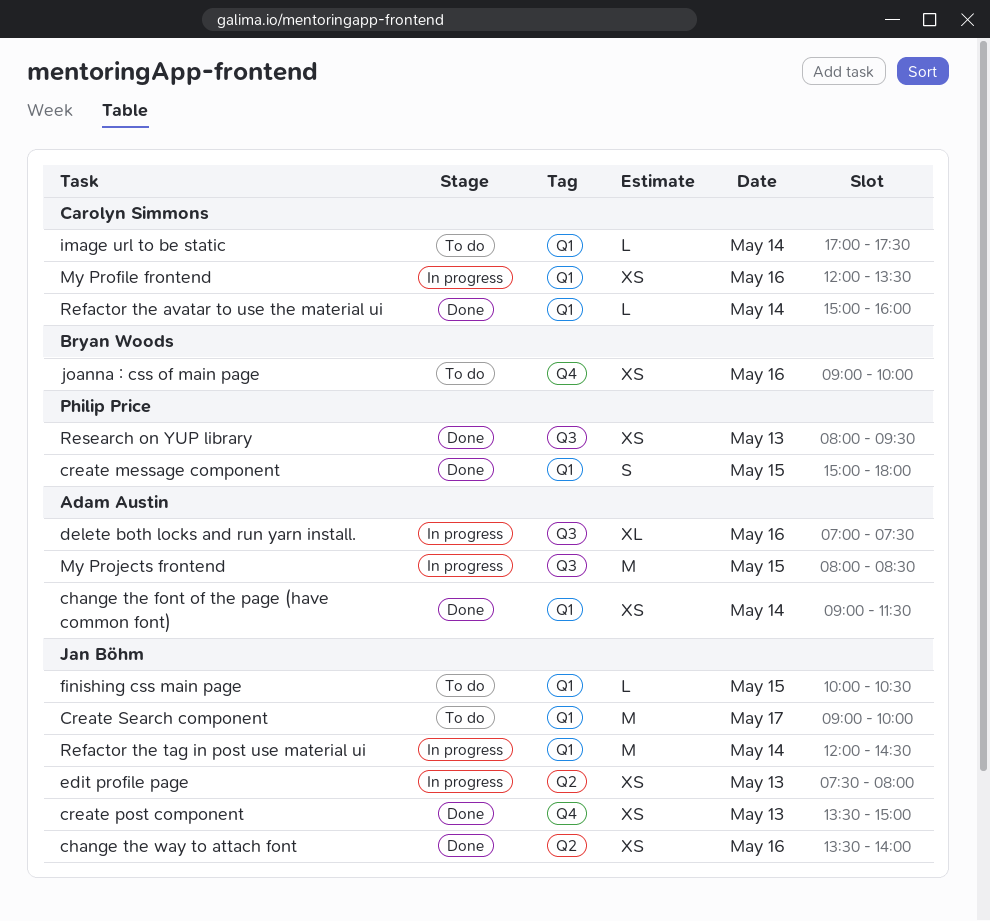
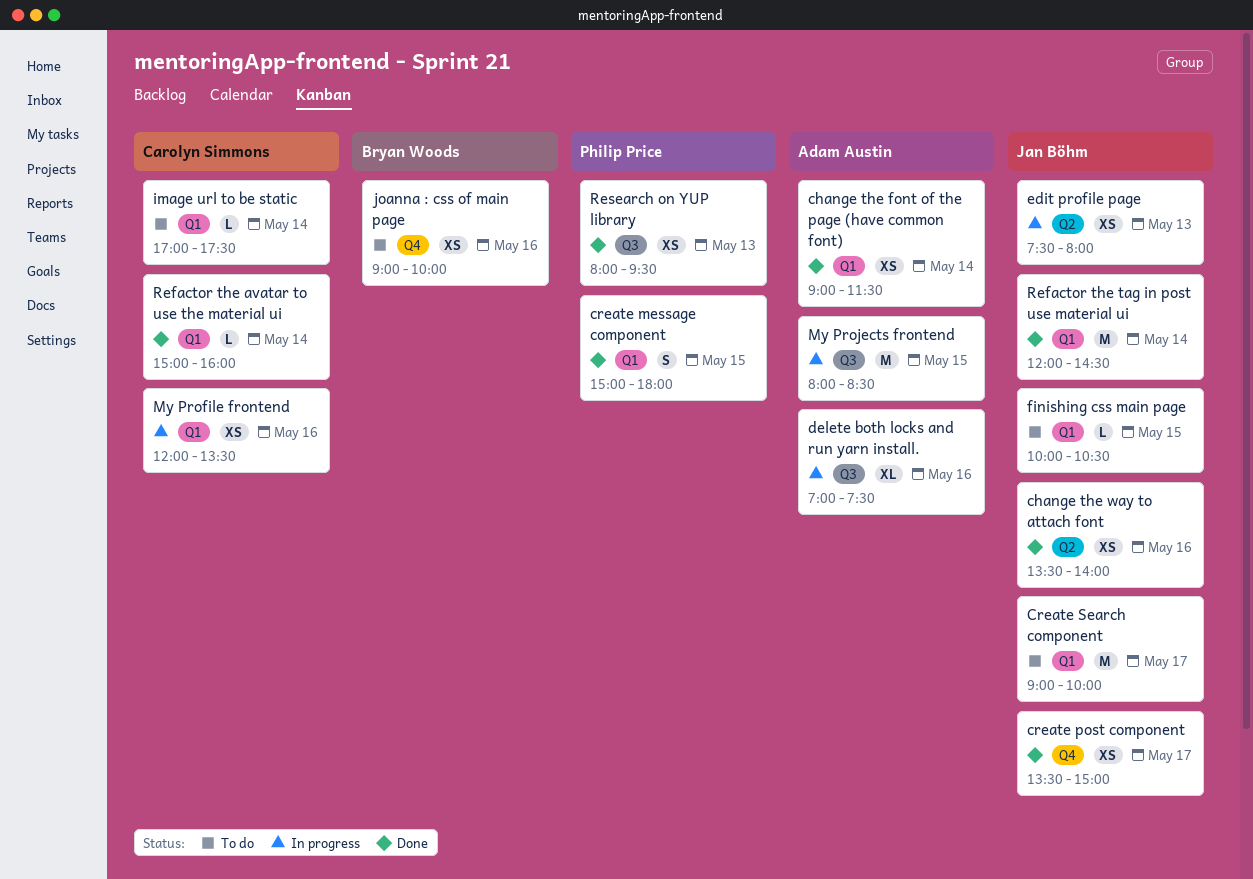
create post component, day: May 13 -> May 17
Refactor the tag in post use material ui, status: In progress -> Done

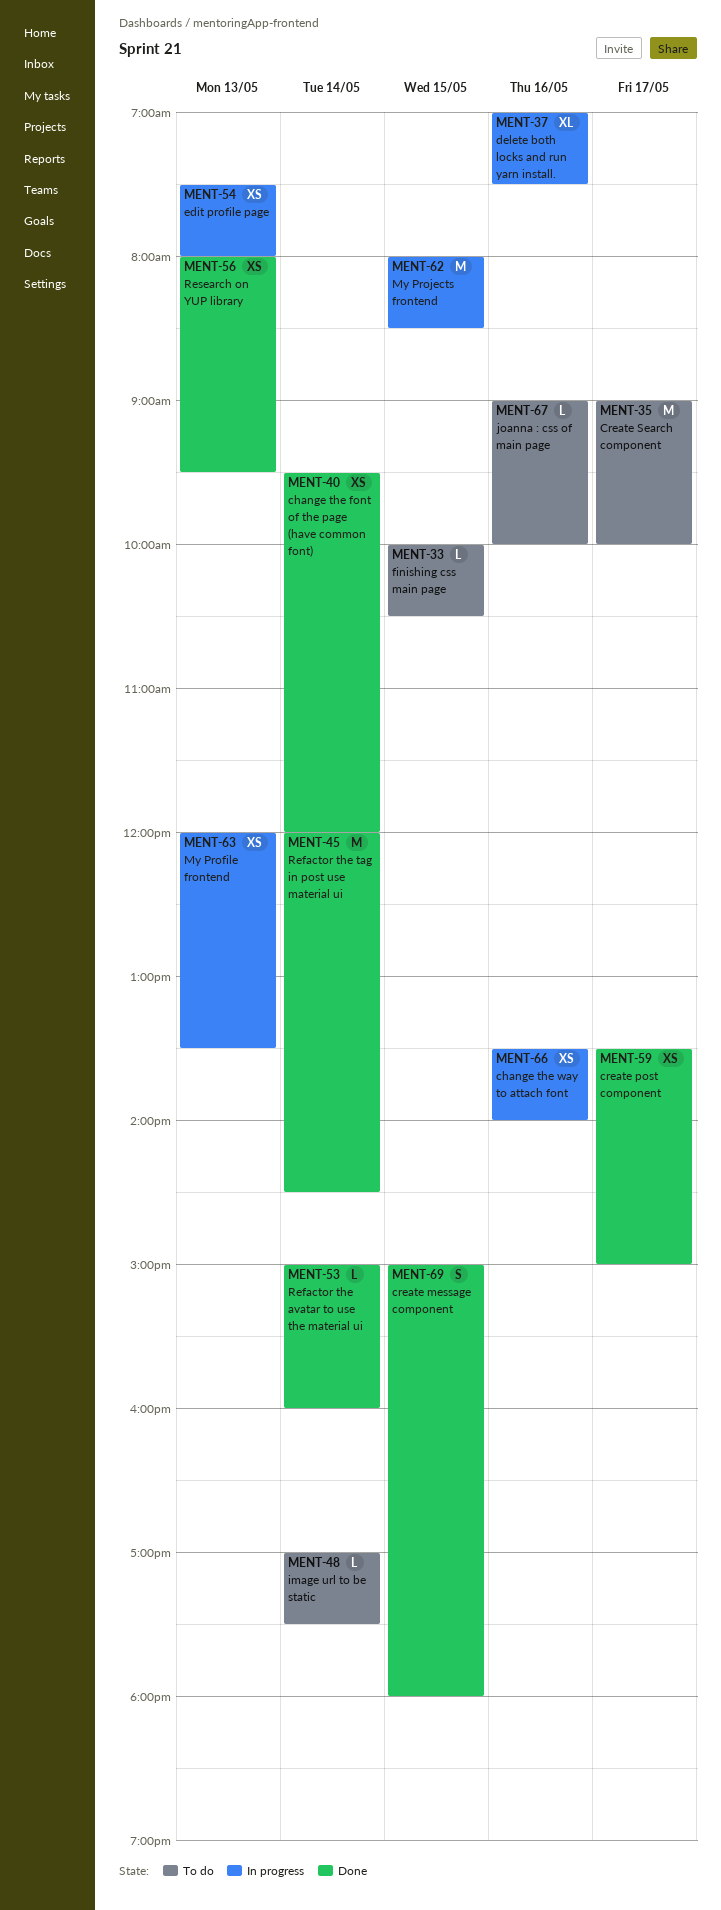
change the font of the page (have common font), begins: 09:00 -> 09:30
change the font of the page (have common font), ends: 11:30 -> 12:00
change the way to attach font, status: Done -> In progress
joanna : css of main page, estimate: XS -> L
My Profile frontend, day: May 16 -> May 13

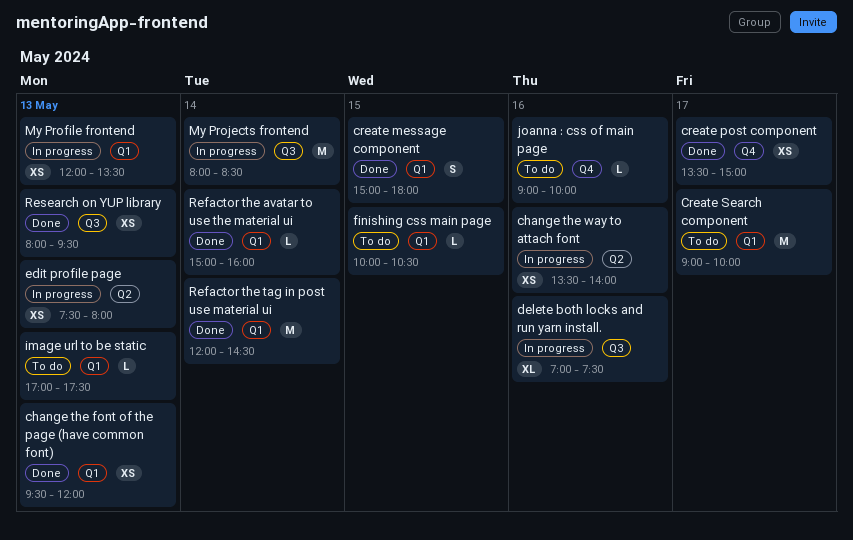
change the font of the page (have common font), day: May 14 -> May 13
image url to be static, day: May 14 -> May 13
My Projects frontend, day: May 15 -> May 14

